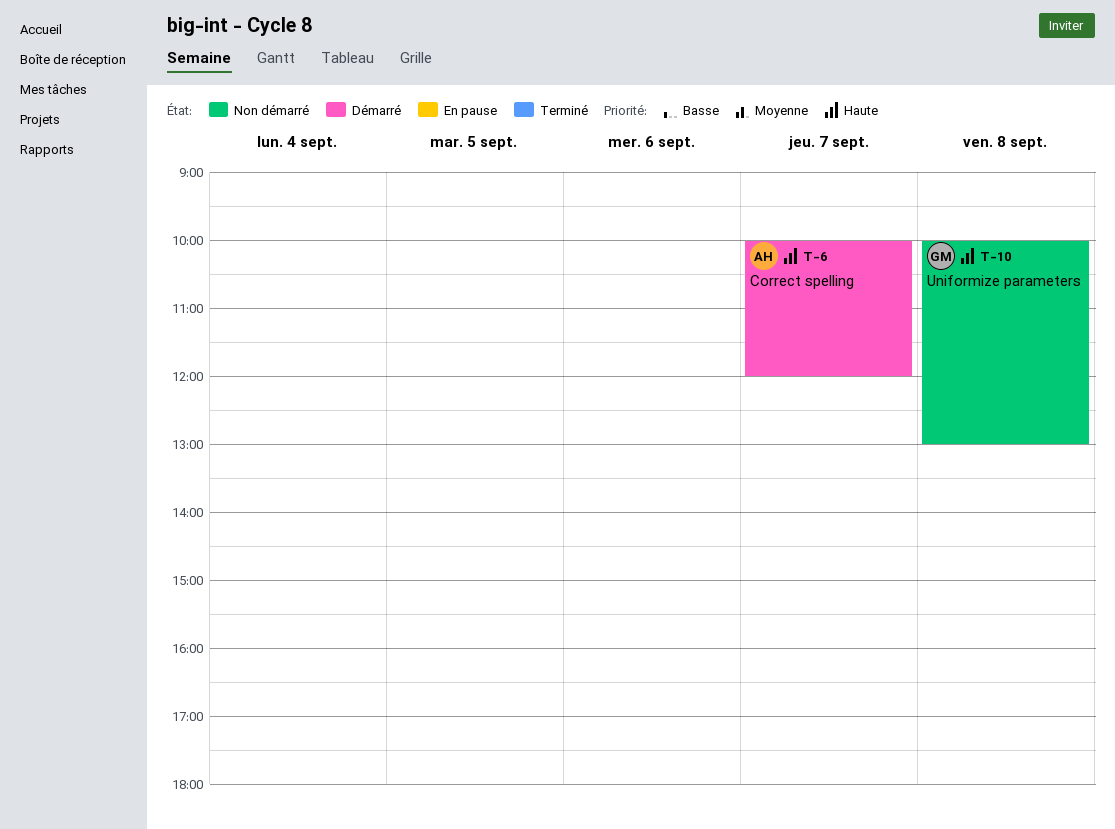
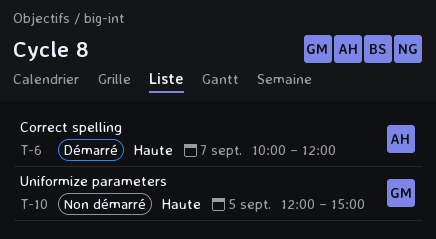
T-10, day: Sep 8 -> Sep 5
T-10, begins: 10:00 -> 12:00
T-10, ends: 13:00 -> 15:00

